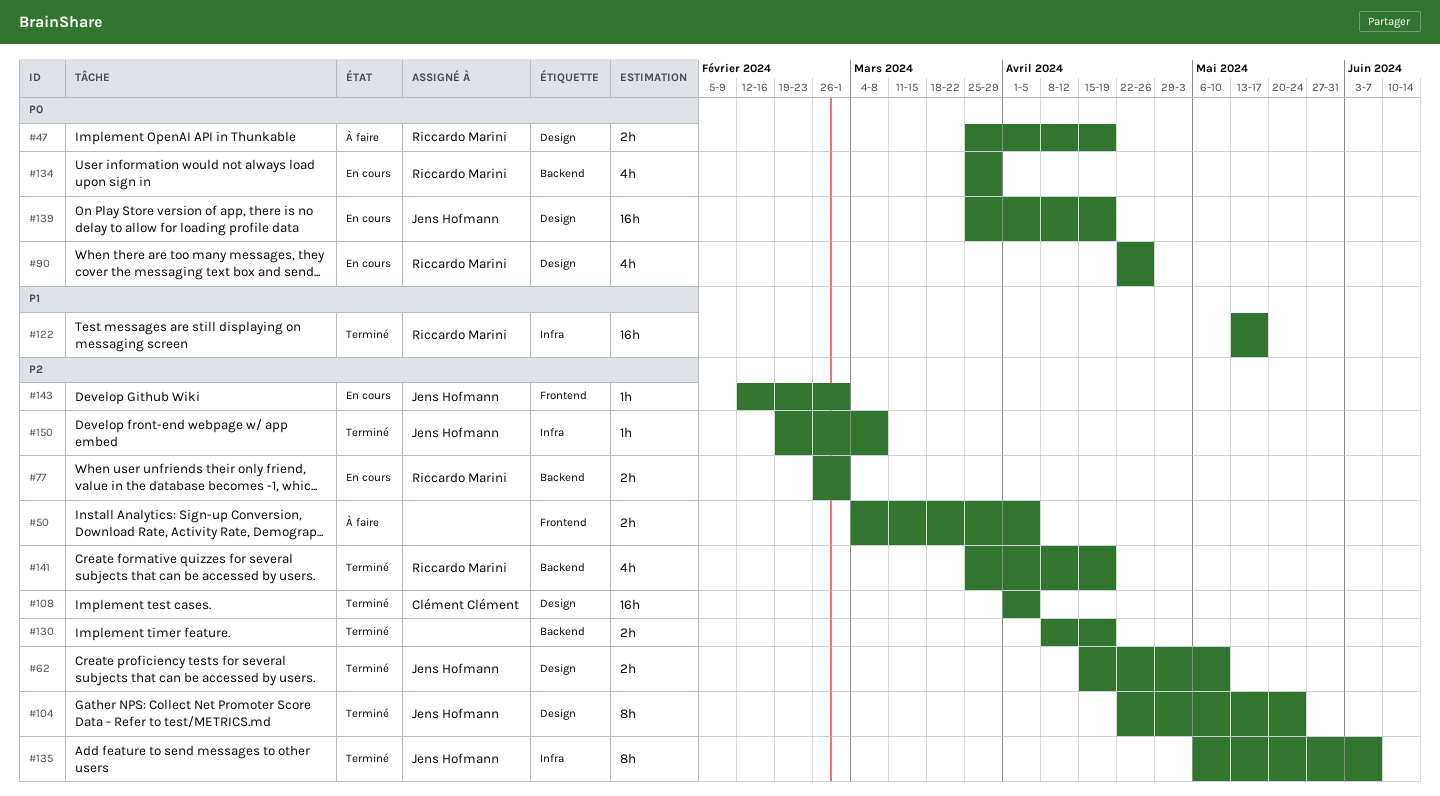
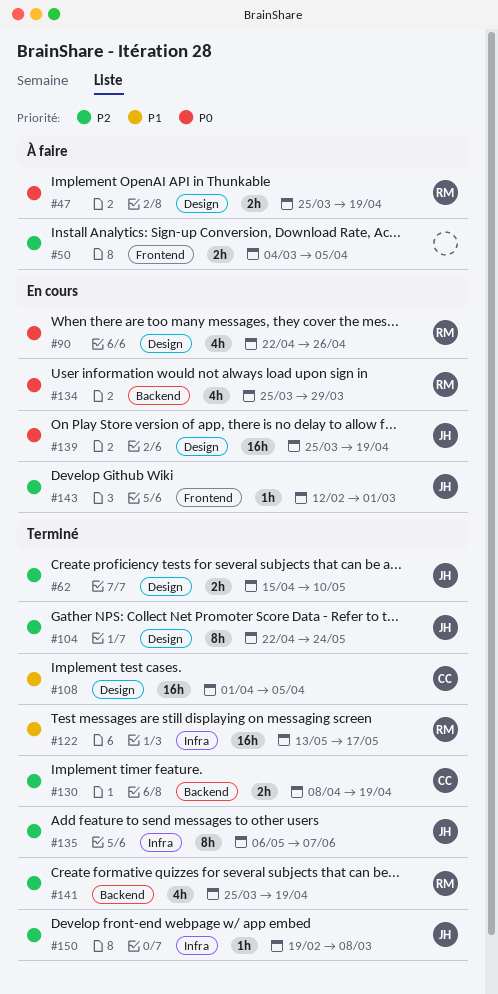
#77: present -> none
#108, priority: P2 -> P1
#130, owner: none -> Clément Clément

